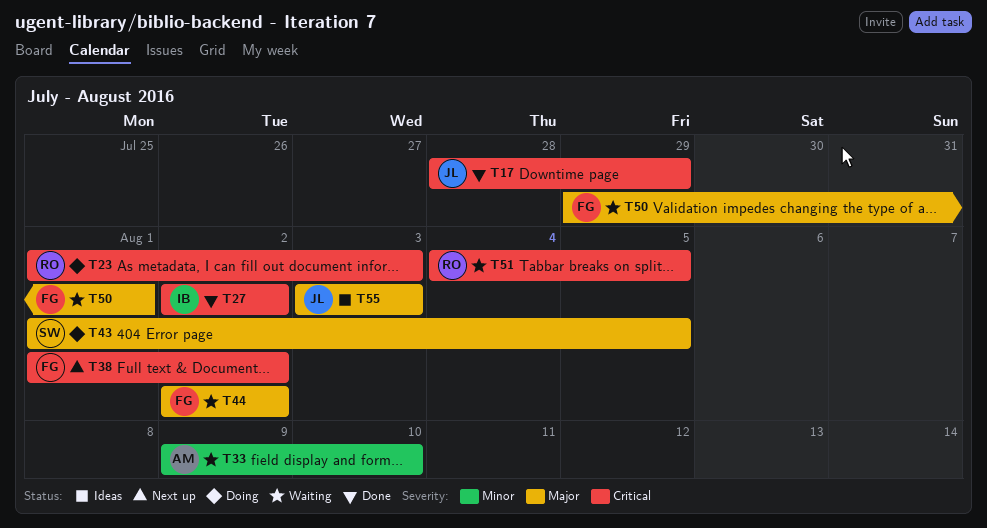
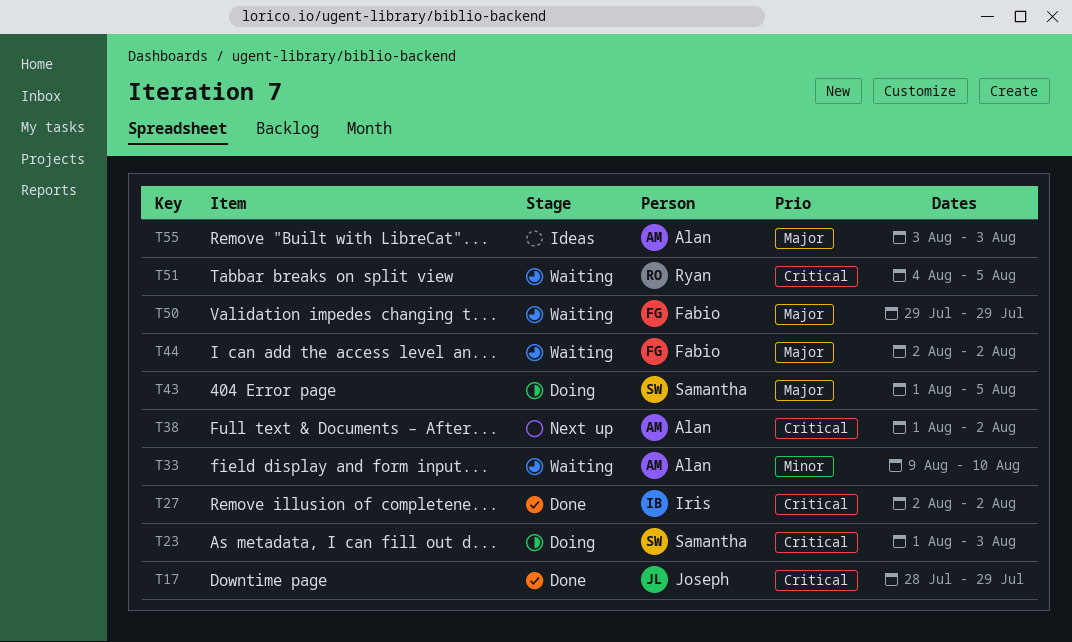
T23, owner: Ryan -> Samantha
T38, owner: Fabio -> Alan
T50, due: Aug 1 -> Jul 29
T55, owner: Joseph -> Alan

